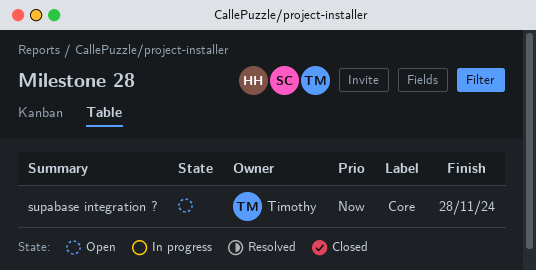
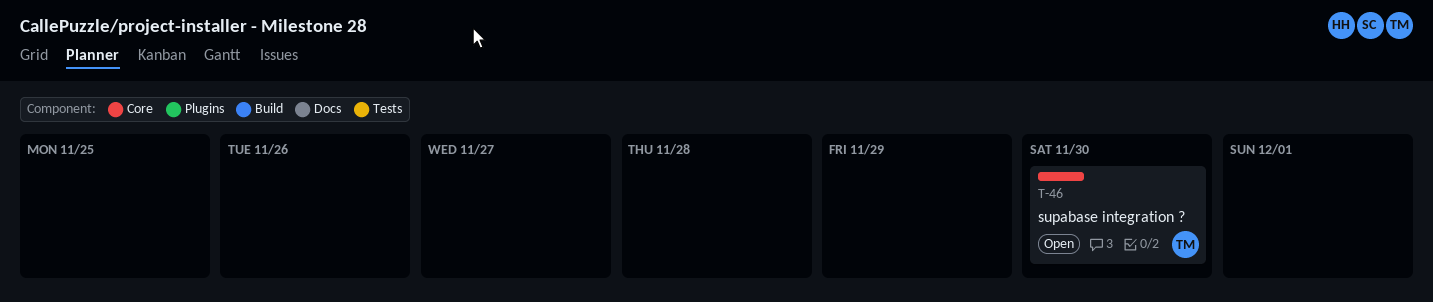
supabase integration ?, due: Nov 28 -> Nov 30

